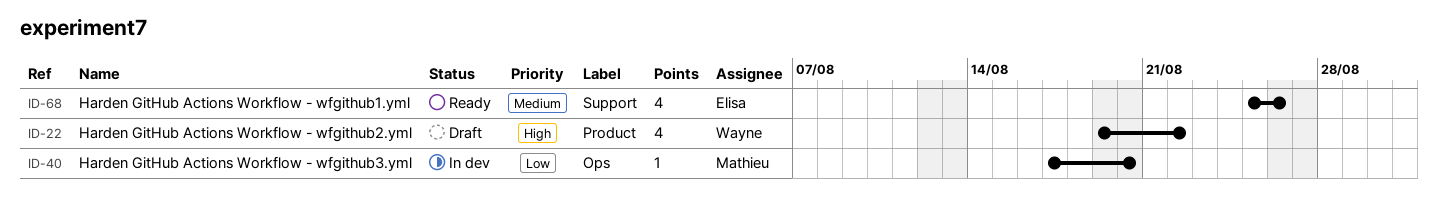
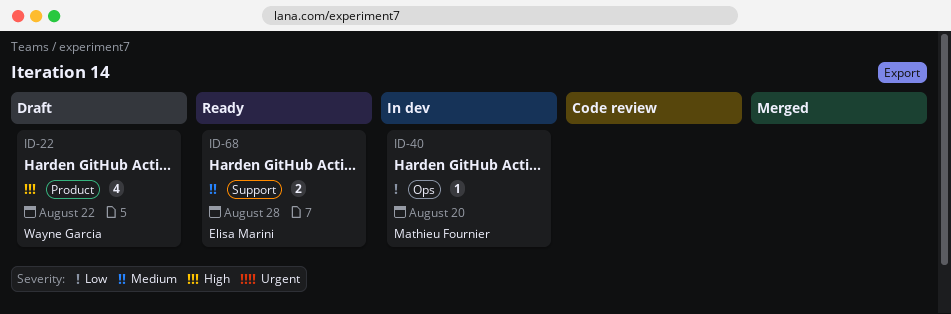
ID-68, estimate: 4 -> 2
ID-68, due: Aug 26 -> Aug 28

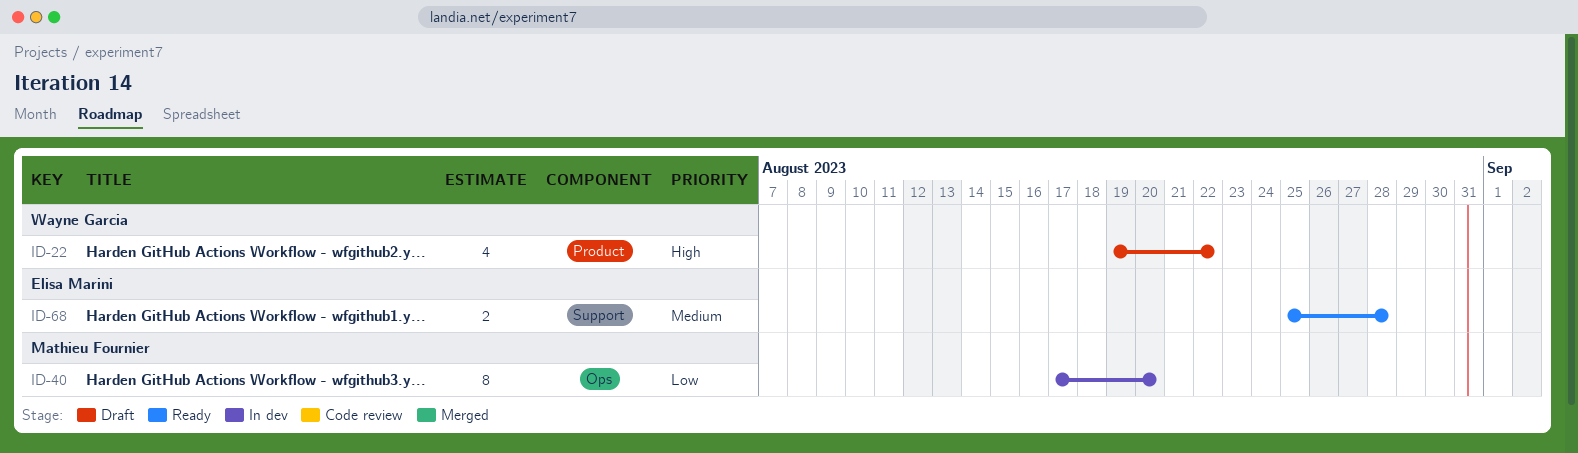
ID-40, estimate: 1 -> 8

